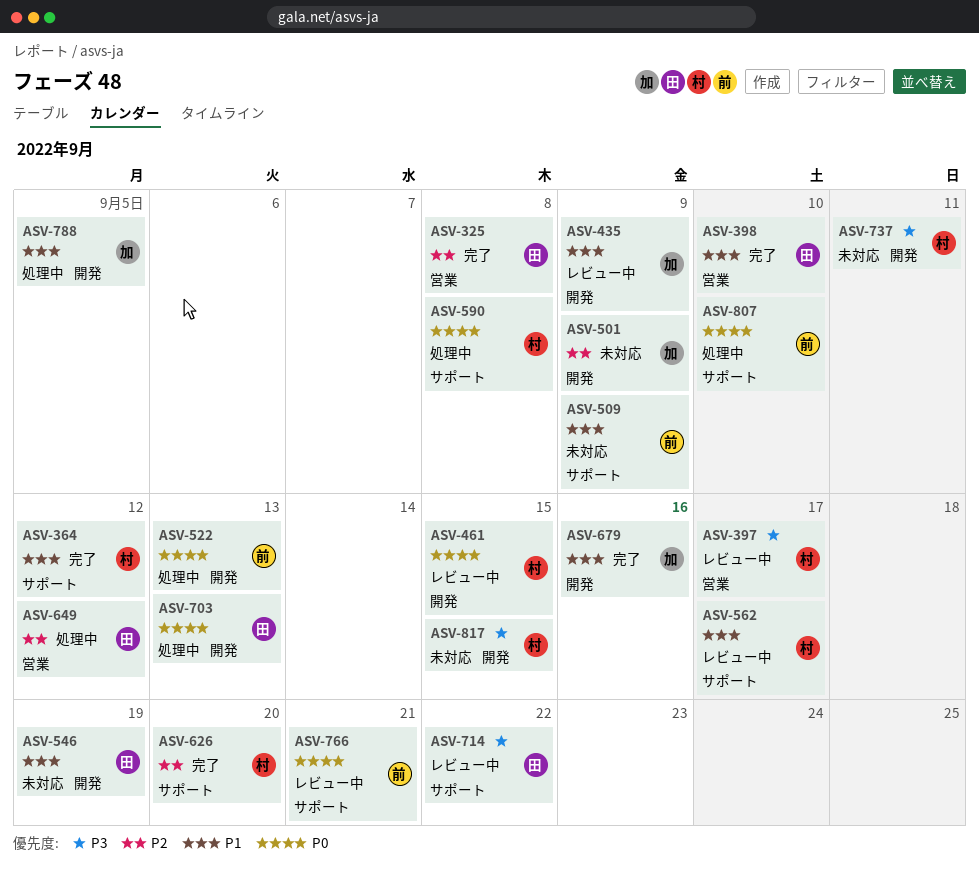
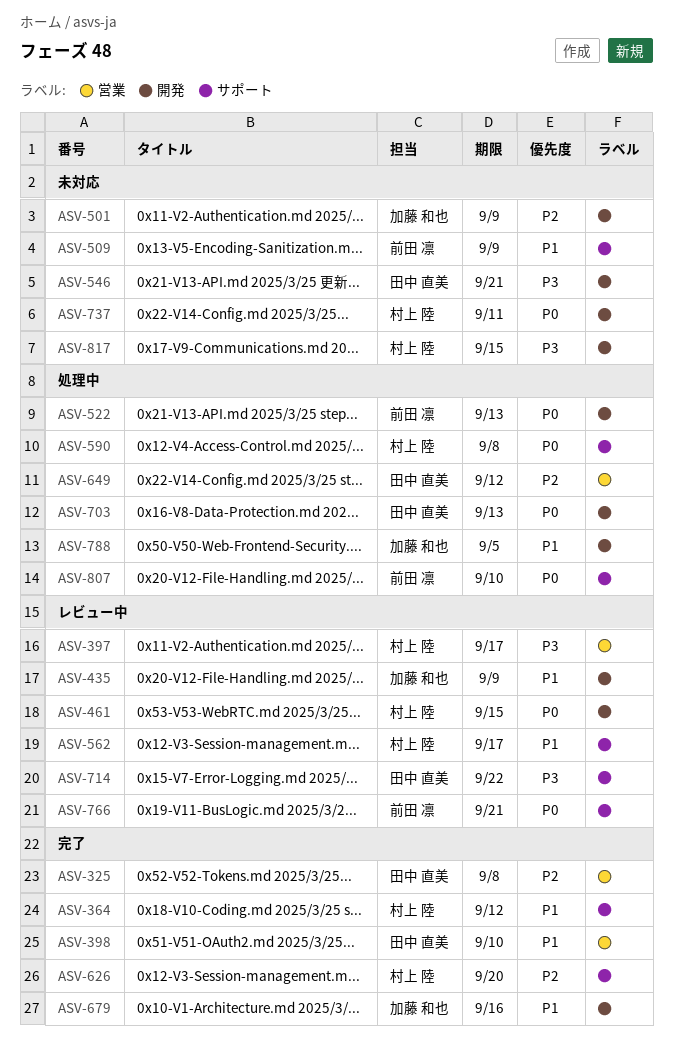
ASV-546, priority: P1 -> P3
ASV-546, due: Sep 19 -> Sep 21
ASV-737, priority: P3 -> P0

